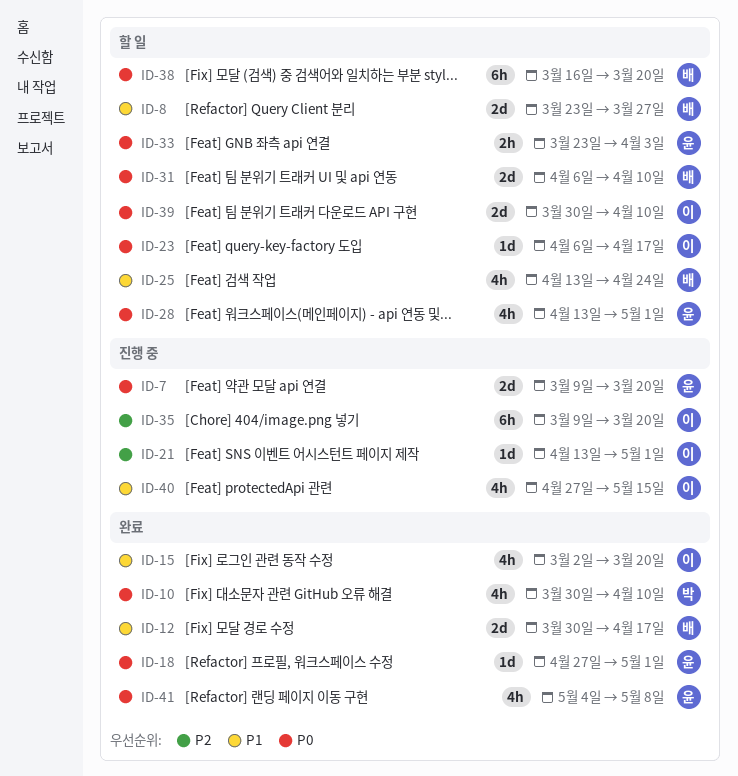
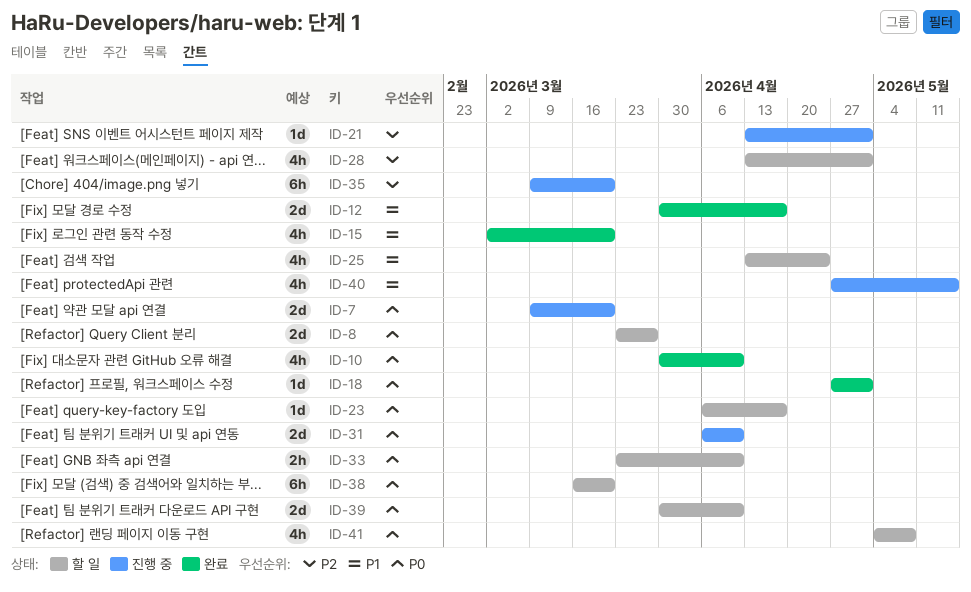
ID-8, priority: P1 -> P0
ID-28, priority: P0 -> P2
ID-31, status: 할 일 -> 진행 중
ID-33, due: Apr 3 -> Apr 10
ID-41, status: 완료 -> 할 일

